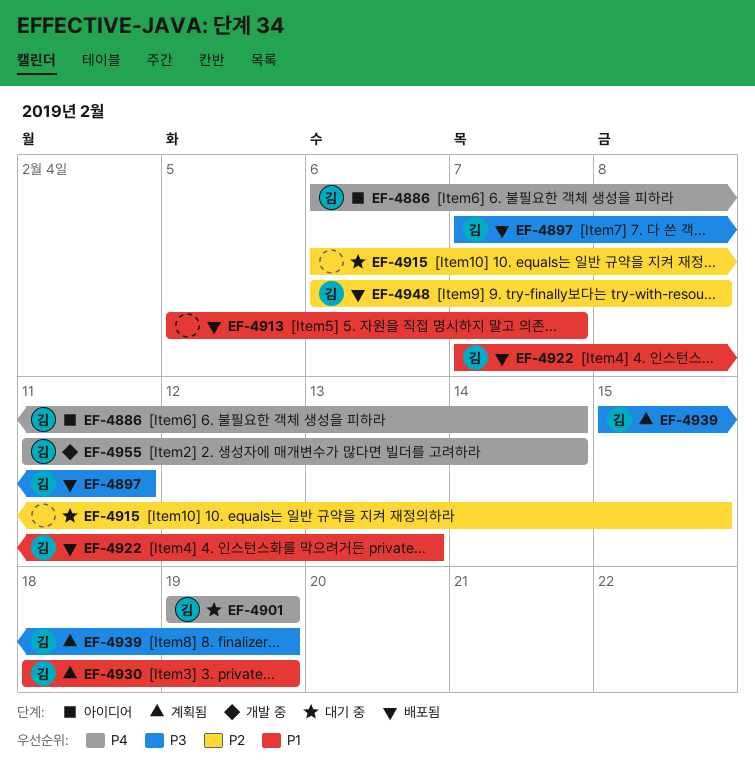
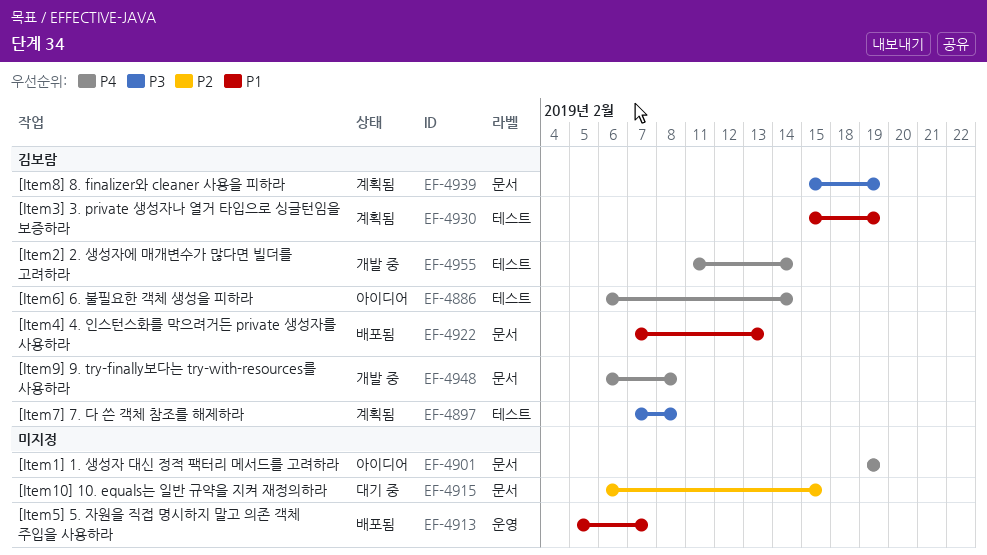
EF-4897, status: 배포됨 -> 계획됨
EF-4897, due: Feb 11 -> Feb 8
EF-4901, status: 대기 중 -> 아이디어
EF-4901, owner: 김보람 -> none
EF-4930, start: Feb 18 -> Feb 15
EF-4948, status: 배포됨 -> 개발 중
EF-4948, priority: P2 -> P4

